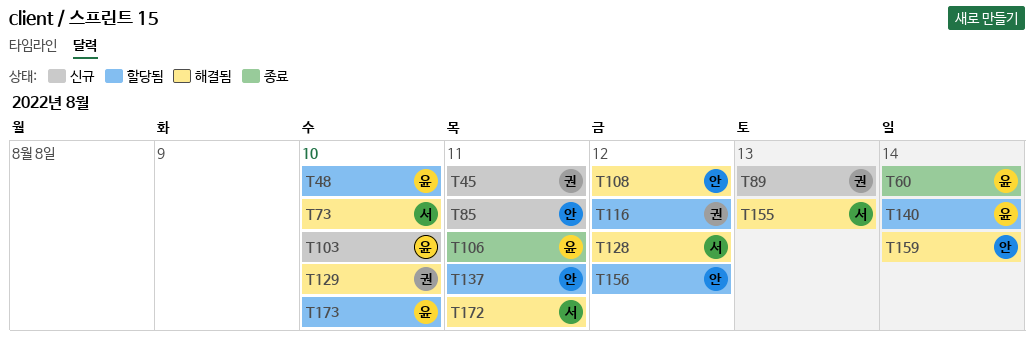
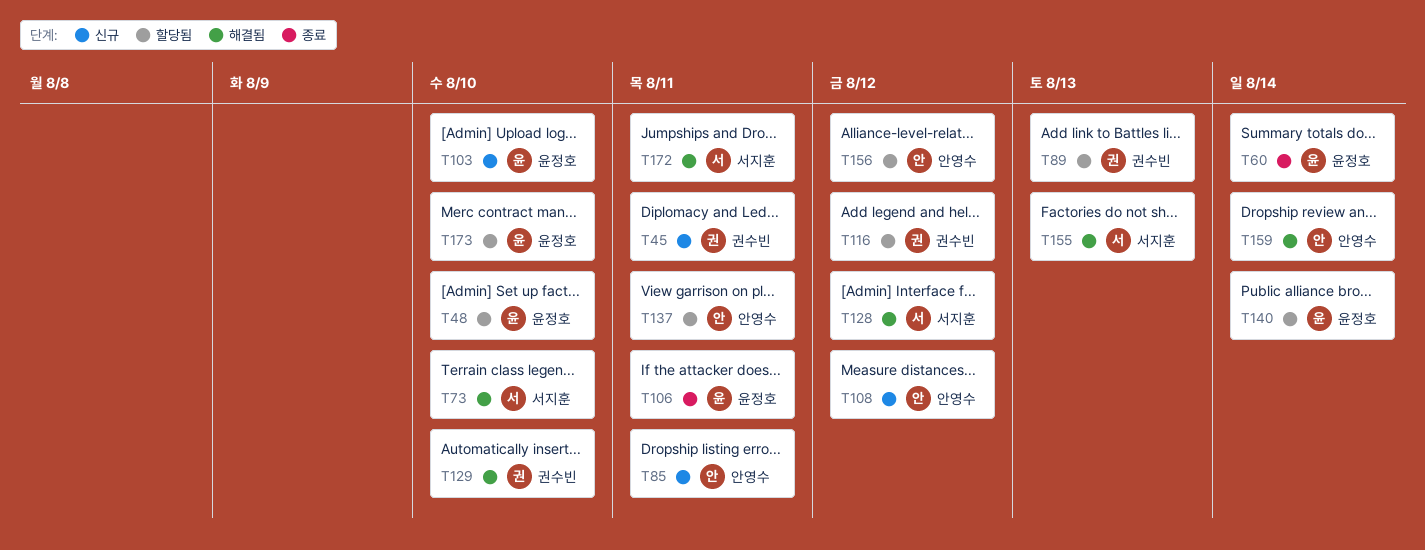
T89, status: 신규 -> 할당됨
T108, status: 해결됨 -> 신규

